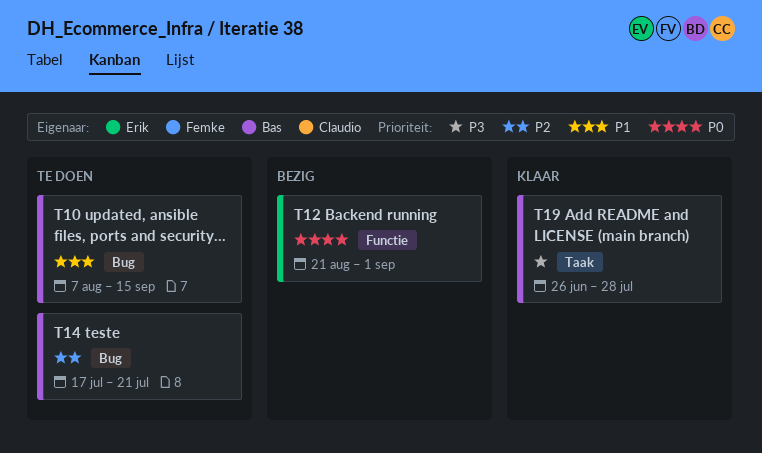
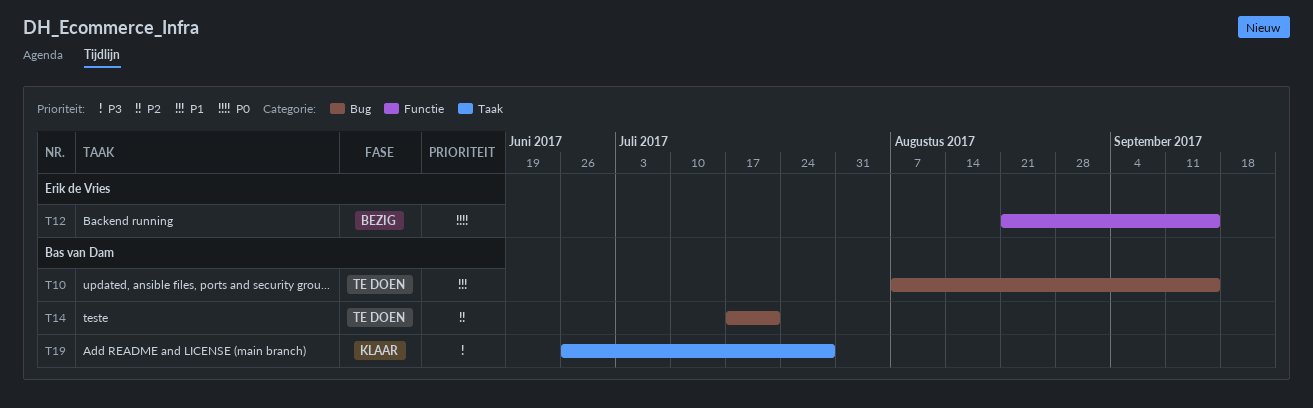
T12, due: Sep 1 -> Sep 15

